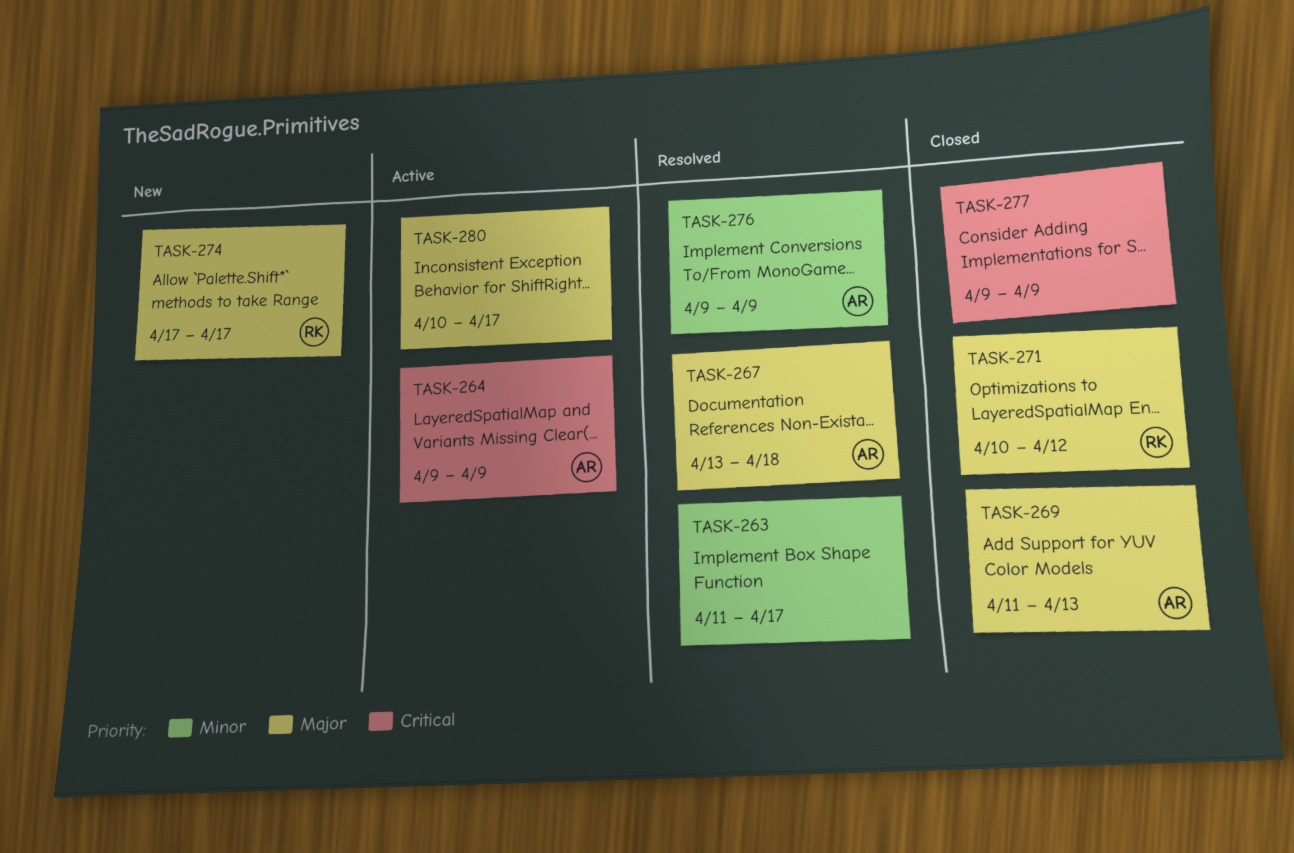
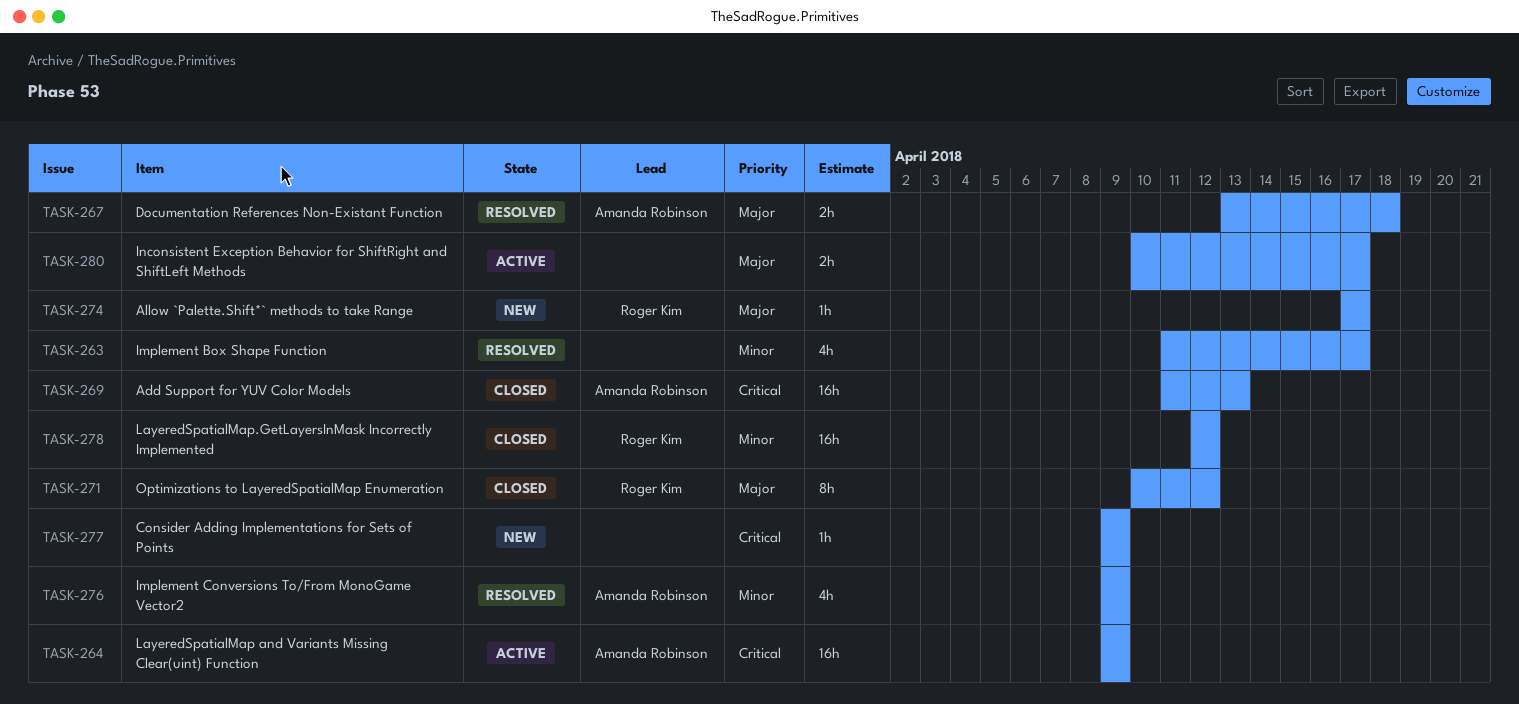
TASK-269, priority: Major -> Critical
TASK-277, status: Closed -> New
TASK-278: none -> present

